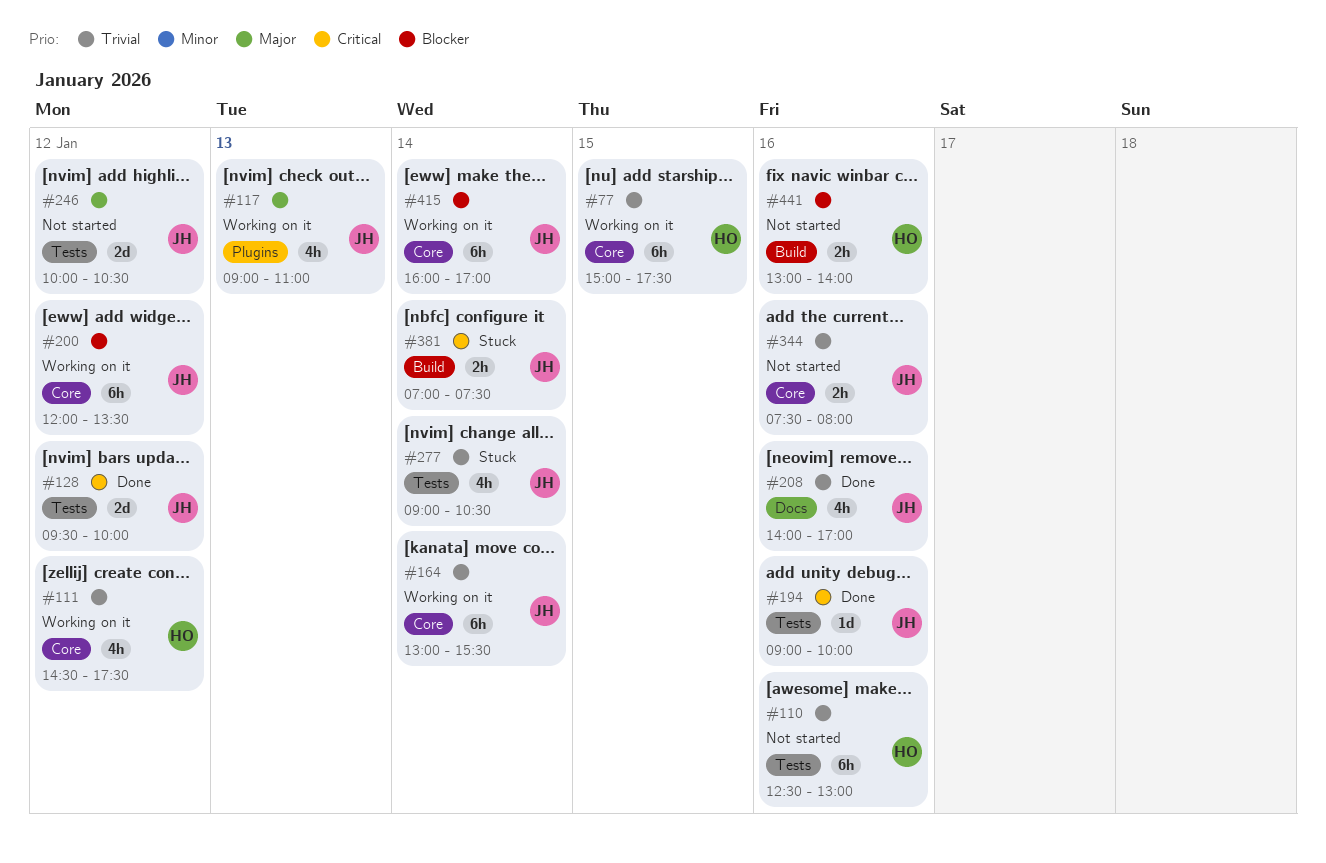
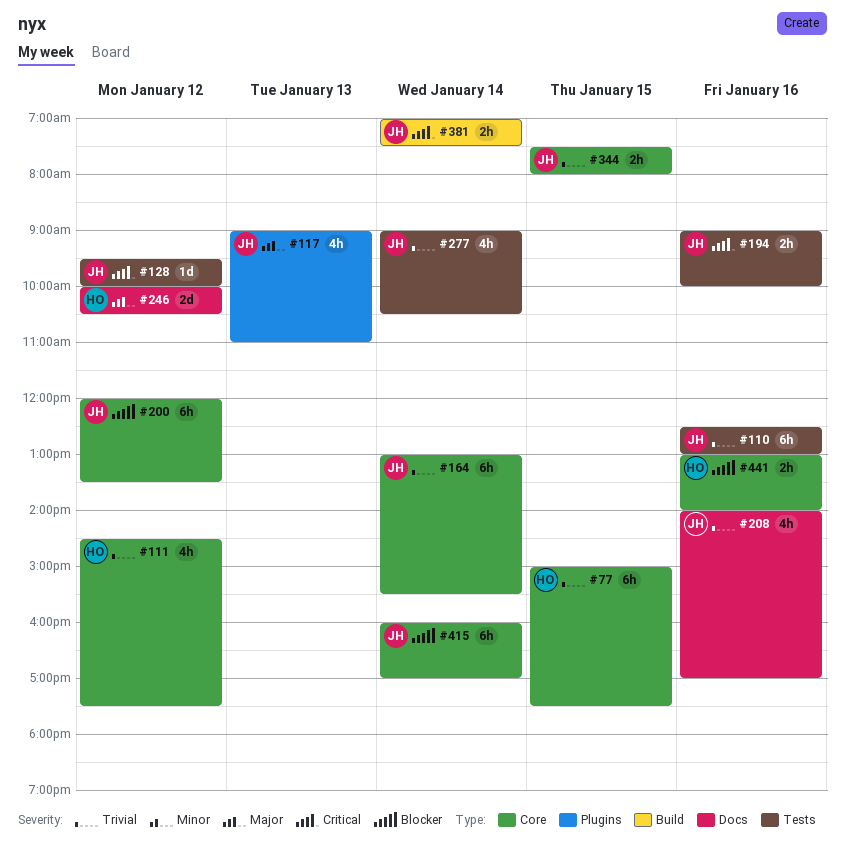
#110, owner: HO -> JH
#128, estimate: 2d -> 1d
#194, estimate: 1d -> 2h
#246, owner: JH -> HO
#246, label: Tests -> Docs
#344, day: Jan 16 -> Jan 15
#441, label: Build -> Core

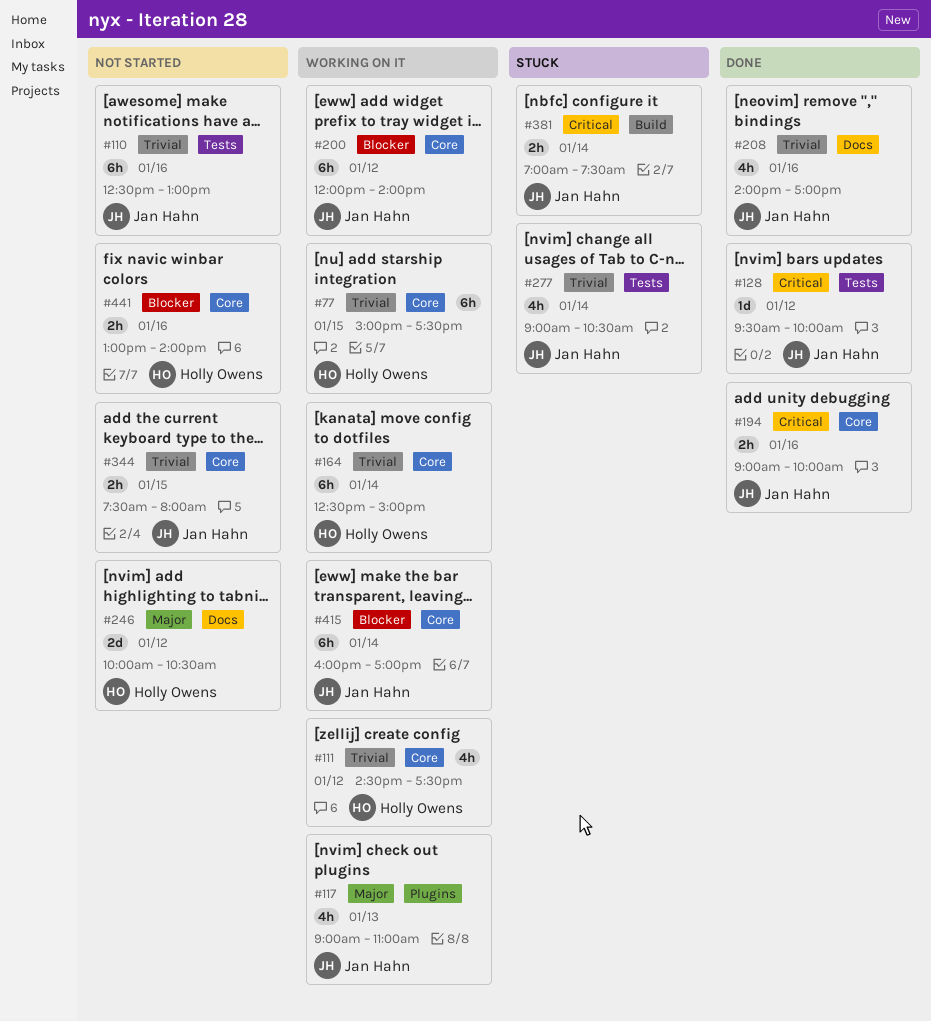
#164, owner: Jan Hahn -> Holly Owens
#164, begins: 13:00 -> 12:30
#164, ends: 15:30 -> 15:00
#194, label: Tests -> Core
#200, ends: 13:30 -> 14:00

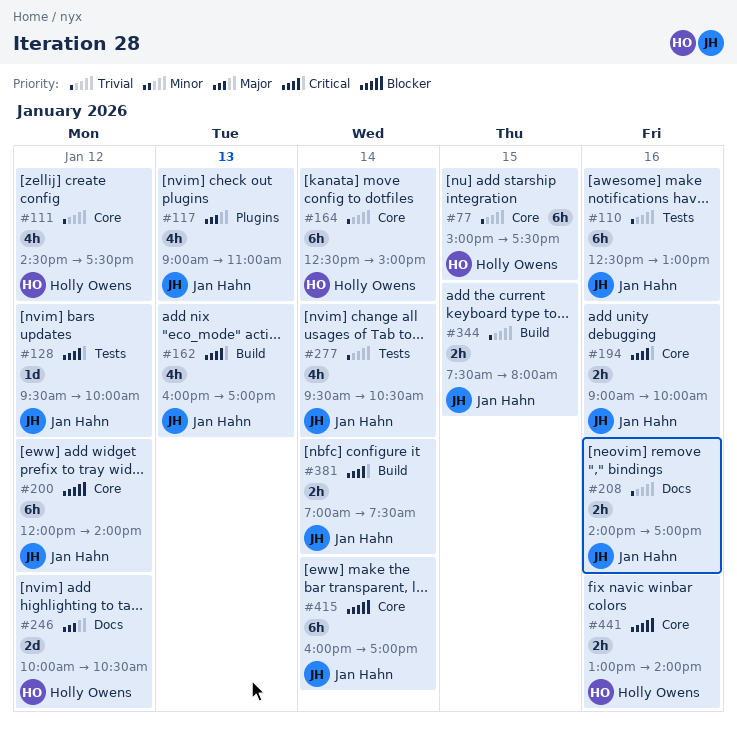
#162: none -> present
#208, estimate: 4h -> 2h
#277, begins: 09:00 -> 09:30
#344, label: Core -> Build

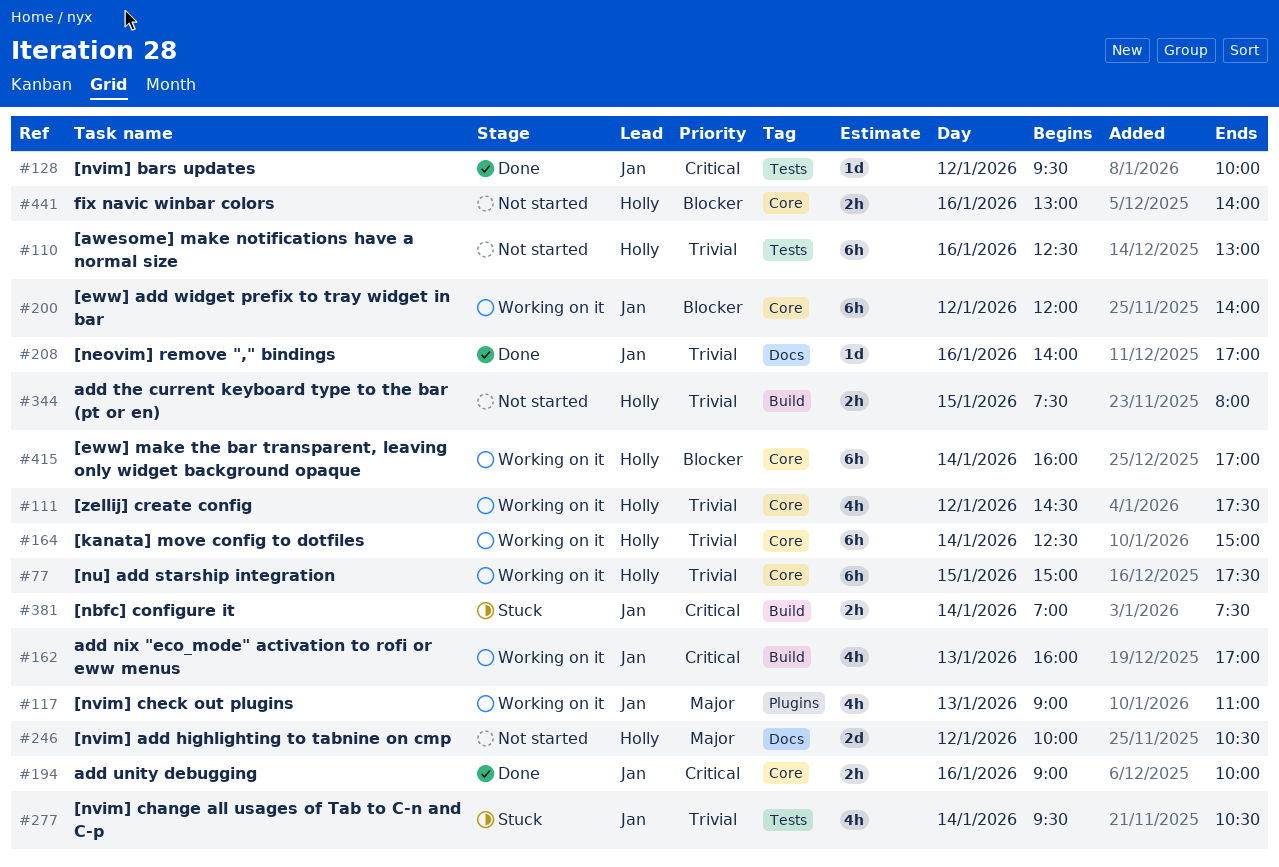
#110, owner: Jan Hahn -> Holly Owens
#208, estimate: 2h -> 1d
#344, owner: Jan Hahn -> Holly Owens
#415, owner: Jan Hahn -> Holly Owens

